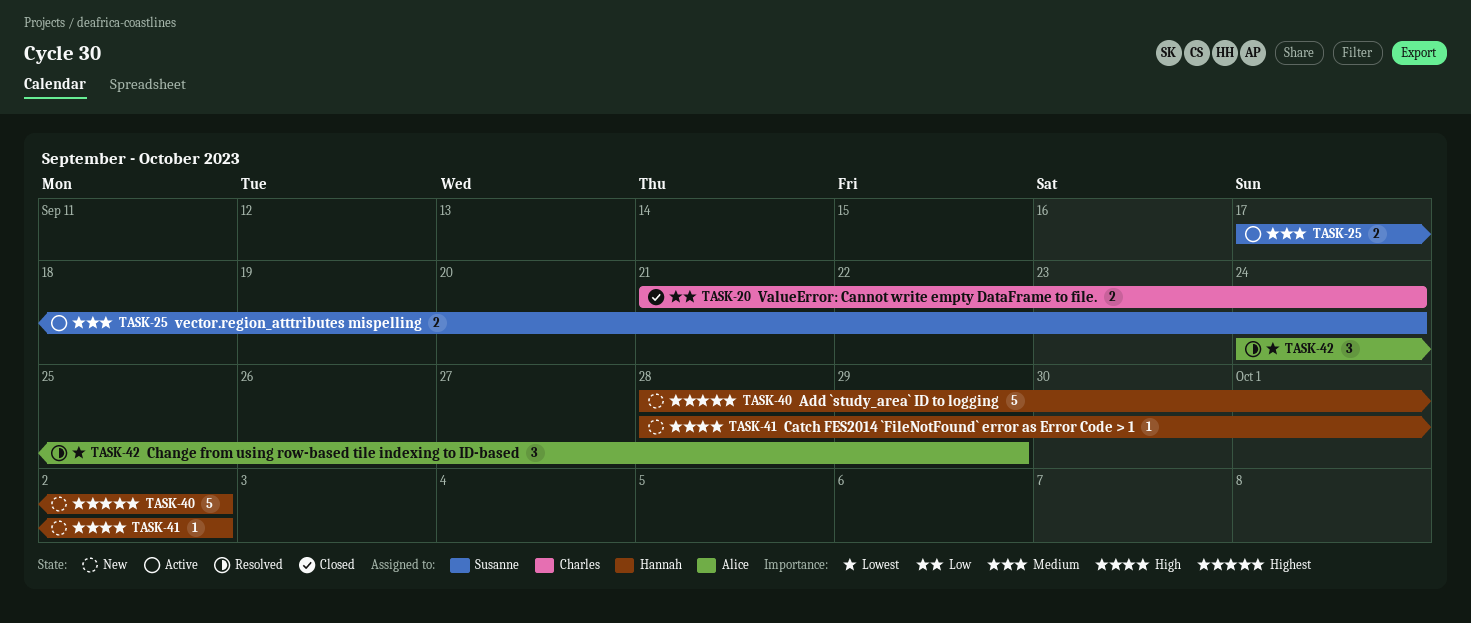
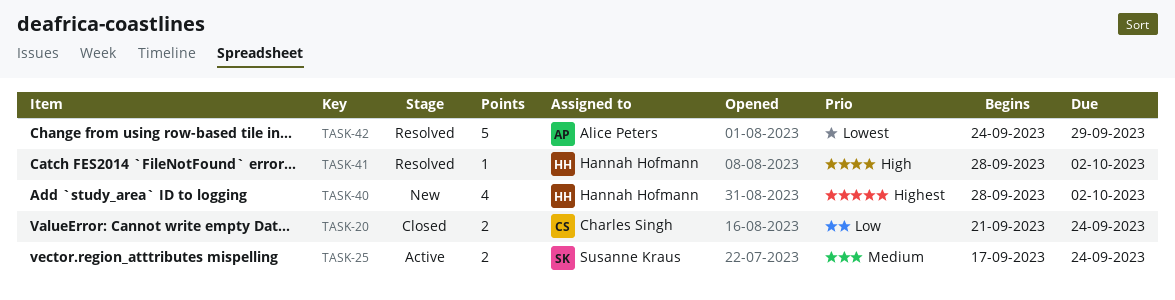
TASK-40, estimate: 5 -> 4
TASK-41, status: New -> Resolved
TASK-42, estimate: 3 -> 5

